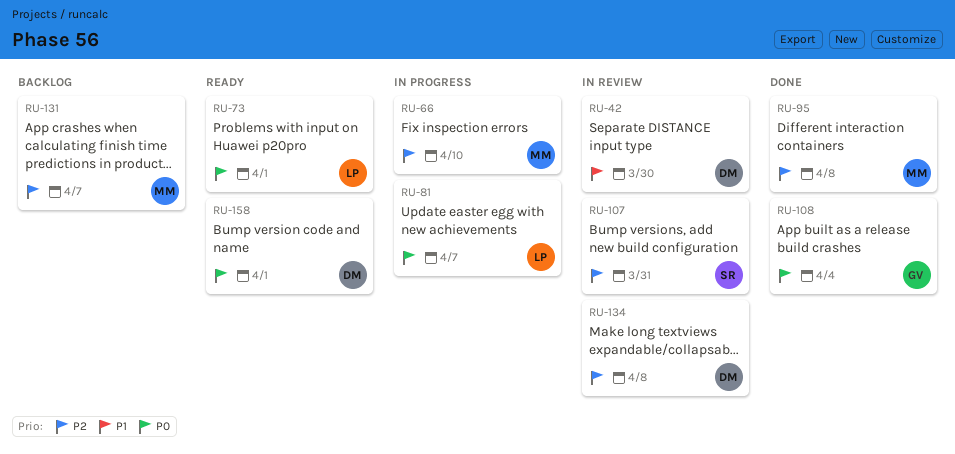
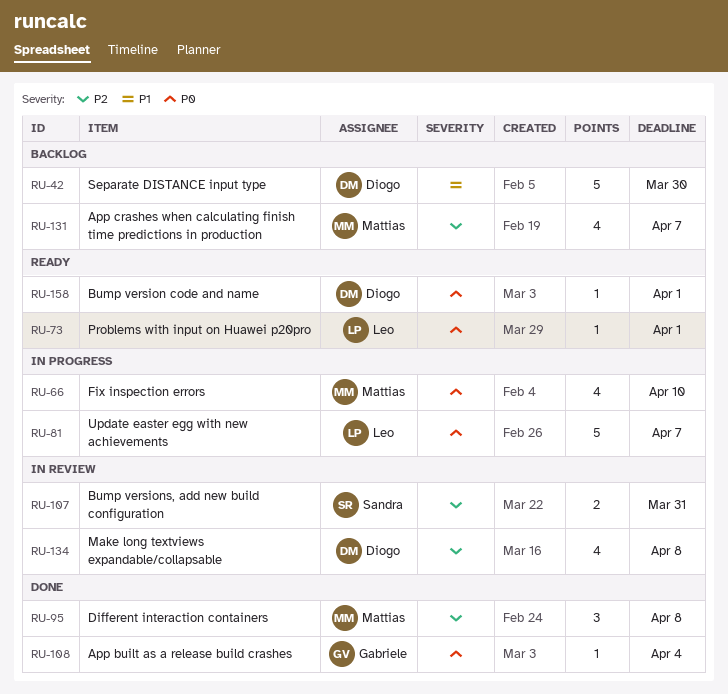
RU-42, status: In review -> Backlog
RU-66, priority: P2 -> P0

